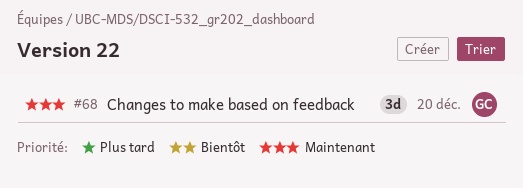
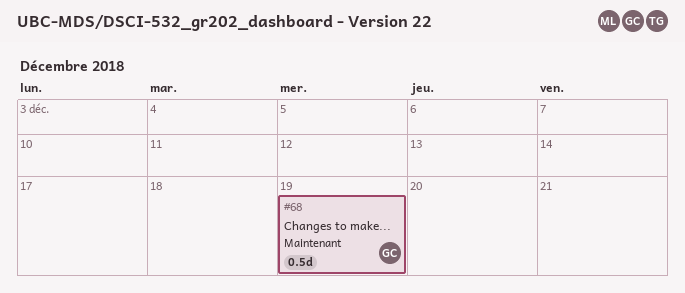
#68, estimate: 3d -> 0.5d
#68, due: Dec 20 -> Dec 19

